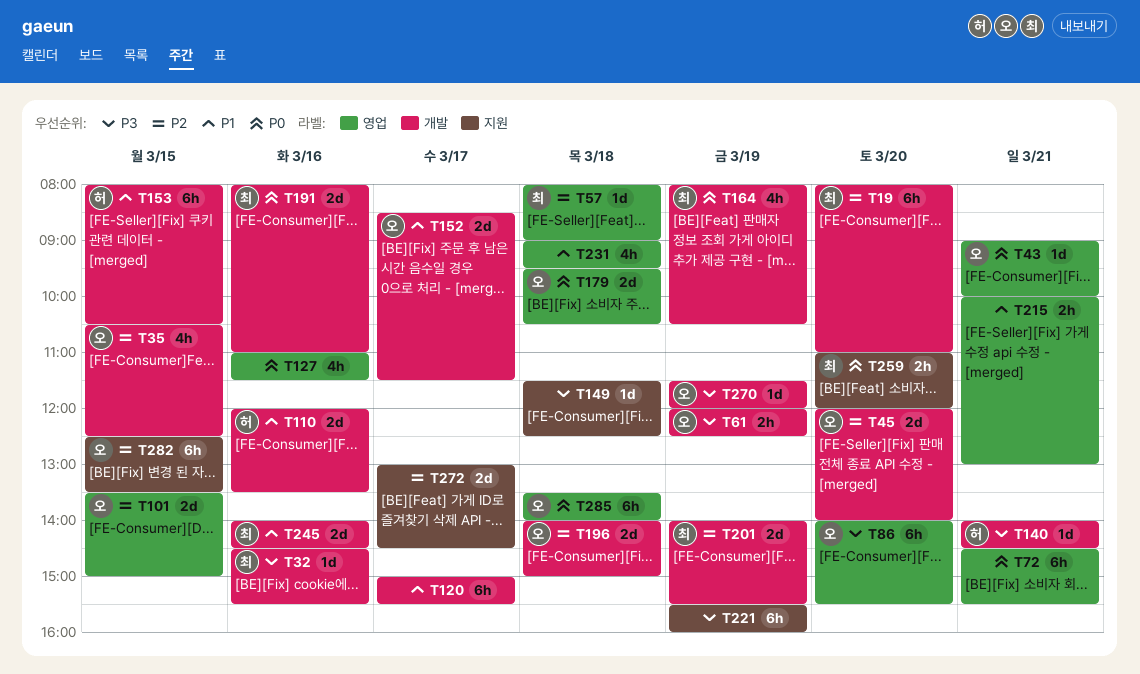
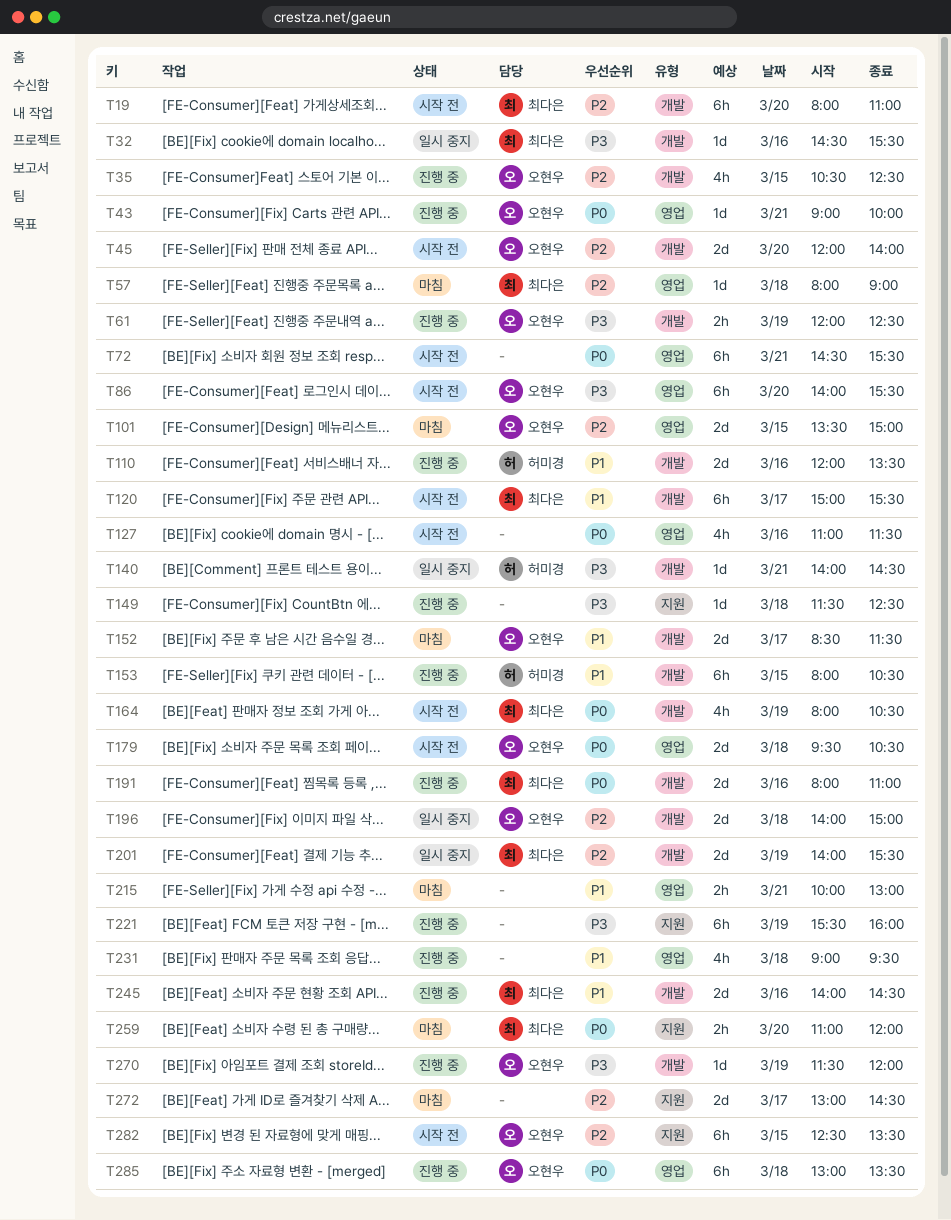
T120, owner: none -> 최다은
T285, begins: 13:30 -> 13:00
T285, ends: 14:00 -> 13:30

